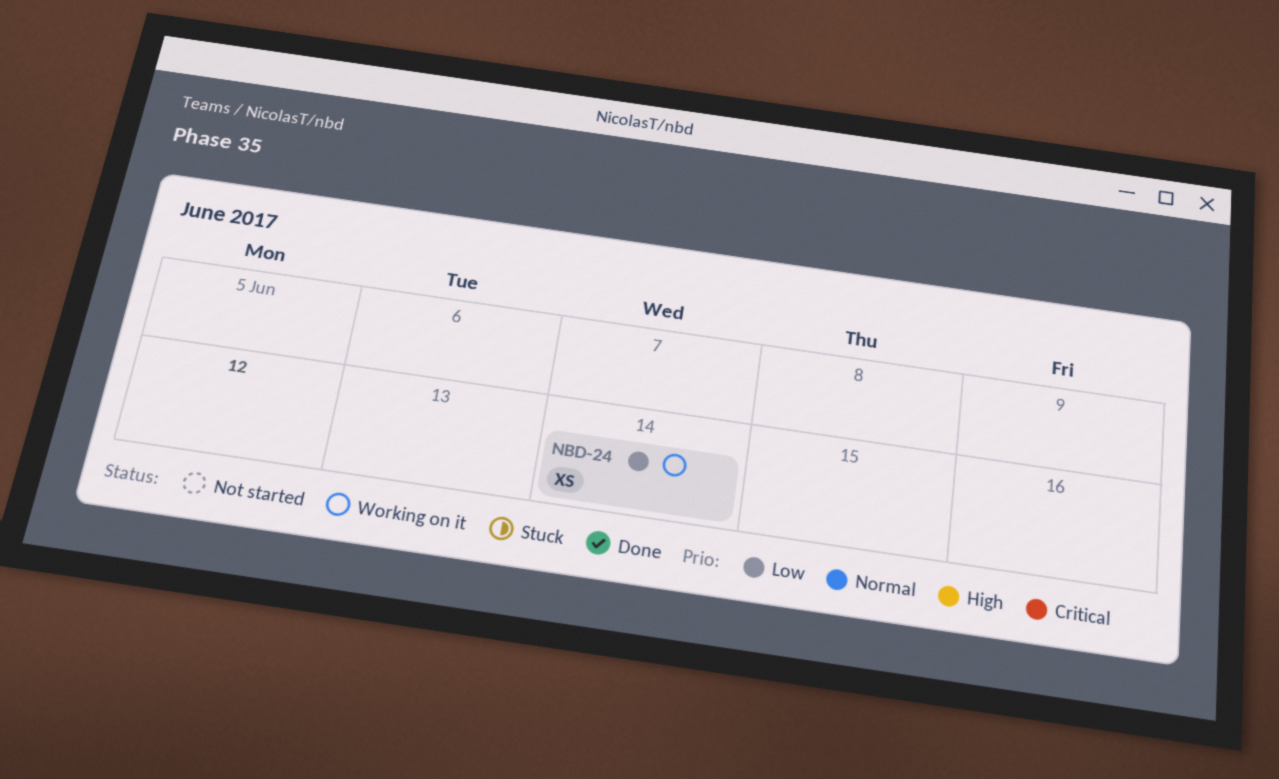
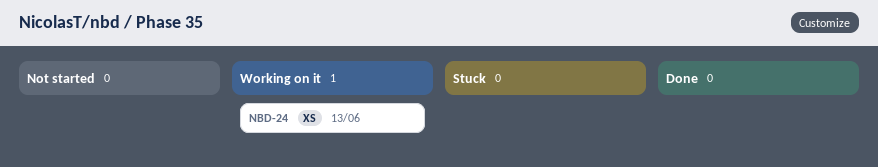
NBD-24, due: Jun 14 -> Jun 13

